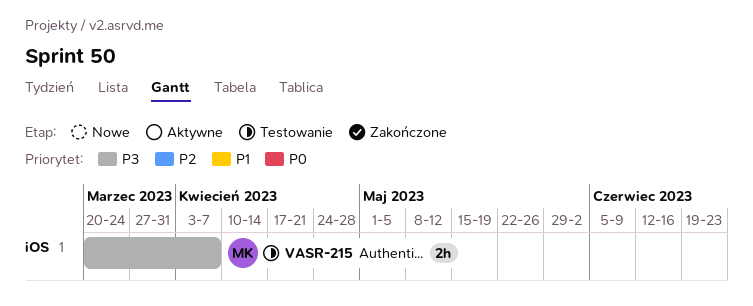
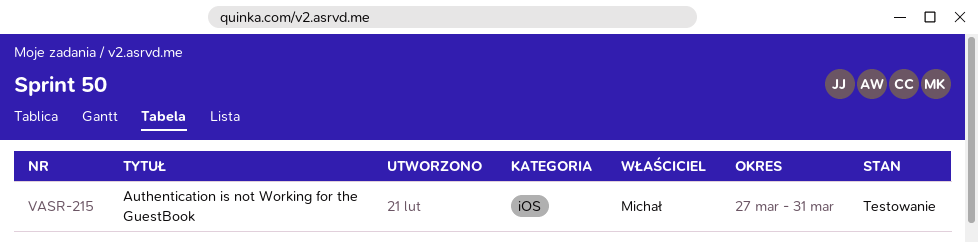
VASR-215, start: Mar 20 -> Mar 27
VASR-215, due: Apr 7 -> Mar 31

